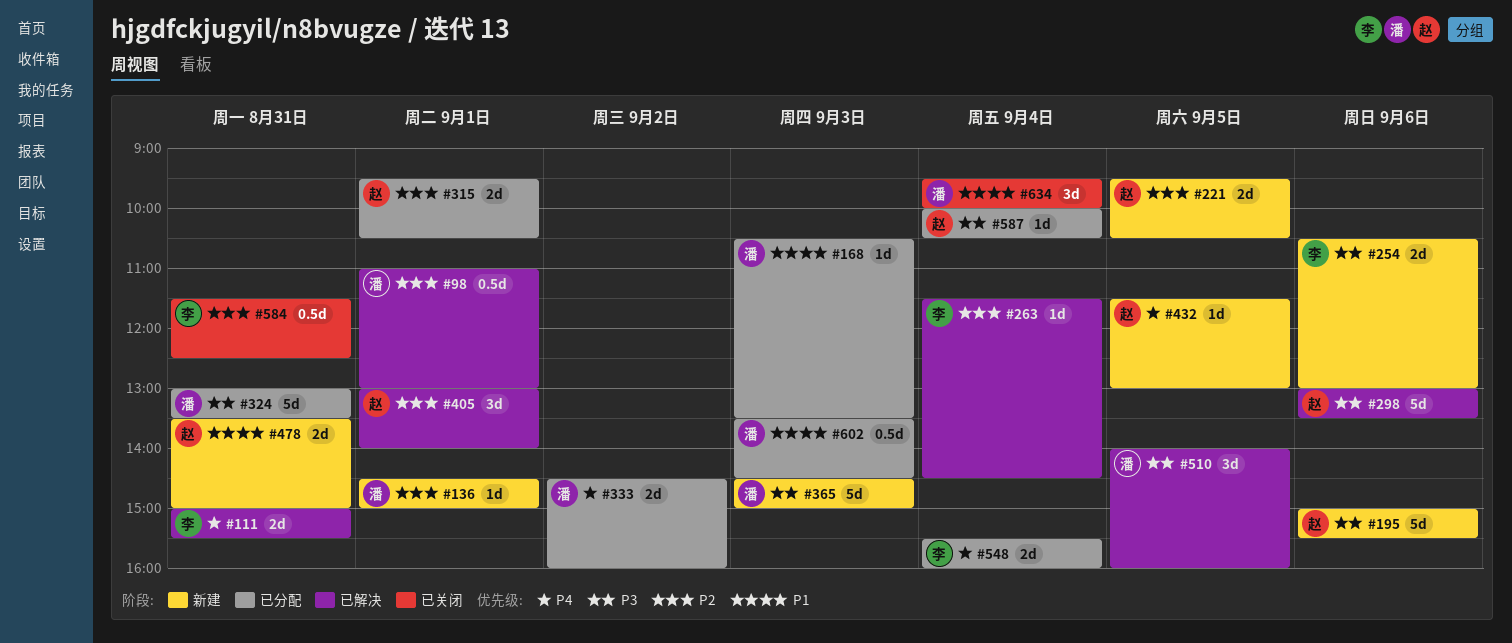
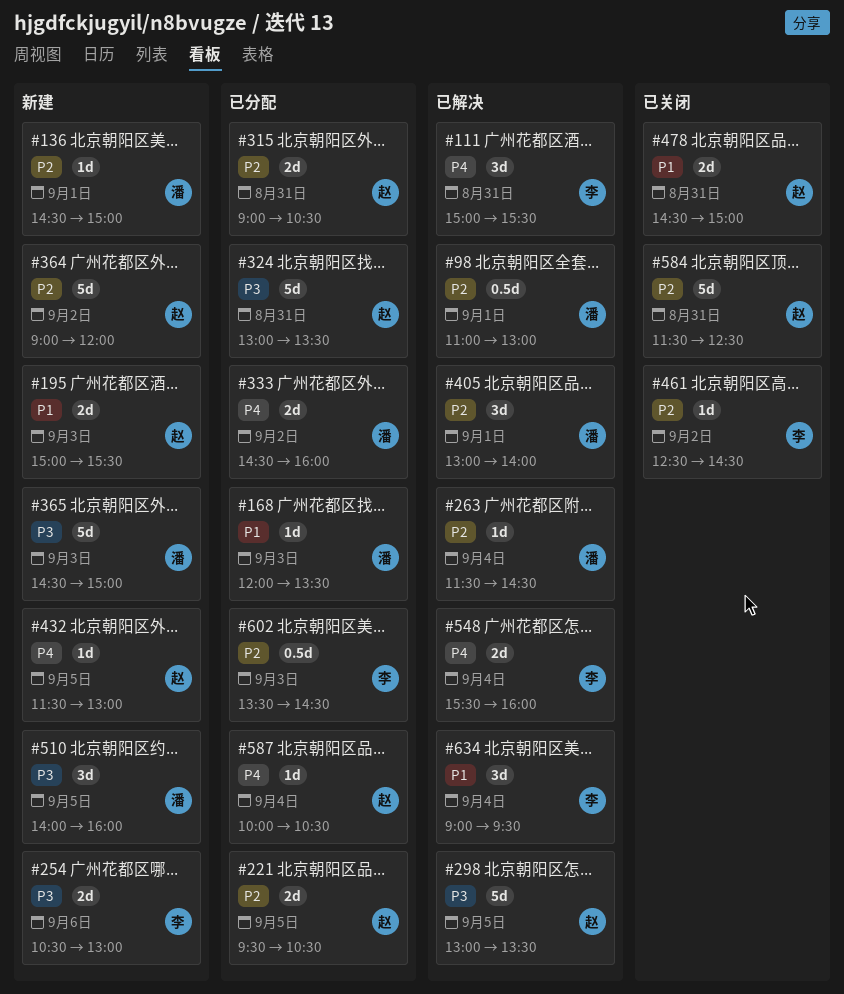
#111, estimate: 2d -> 3d
#168, begins: 10:30 -> 12:00
#195, priority: P3 -> P1
#195, estimate: 5d -> 2d
#195, day: Sep 6 -> Sep 3
#221, status: 新建 -> 已分配
#263, owner: 李 -> 潘
#298, day: Sep 6 -> Sep 5
#315, day: Sep 1 -> Aug 31
#315, begins: 09:30 -> 09:00
#324, owner: 潘 -> 赵
#364: none -> present
#405, owner: 赵 -> 潘
#461: none -> present
#478, status: 新建 -> 已关闭
#478, begins: 13:30 -> 14:30
#510, status: 已解决 -> 新建
#548, status: 已分配 -> 已解决
#584, owner: 李 -> 赵
#584, estimate: 0.5d -> 5d
#587, priority: P3 -> P4
#602, owner: 潘 -> 李
#602, priority: P1 -> P2
#634, status: 已关闭 -> 已解决
#634, owner: 潘 -> 李
#634, begins: 09:30 -> 09:00
#634, ends: 10:00 -> 09:30

